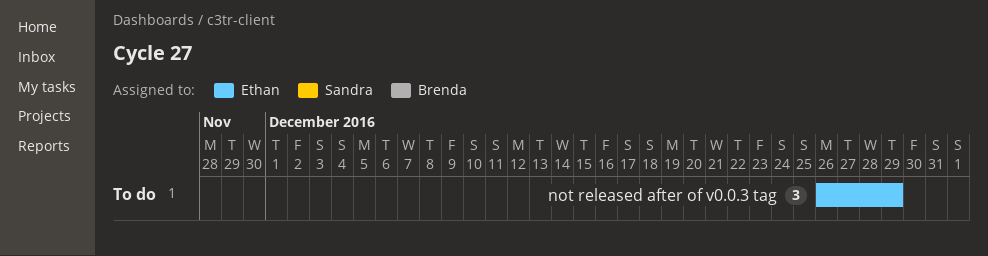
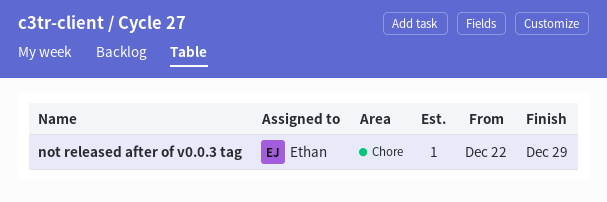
not released after of v0.0.3 tag, estimate: 3 -> 1
not released after of v0.0.3 tag, start: Dec 26 -> Dec 22

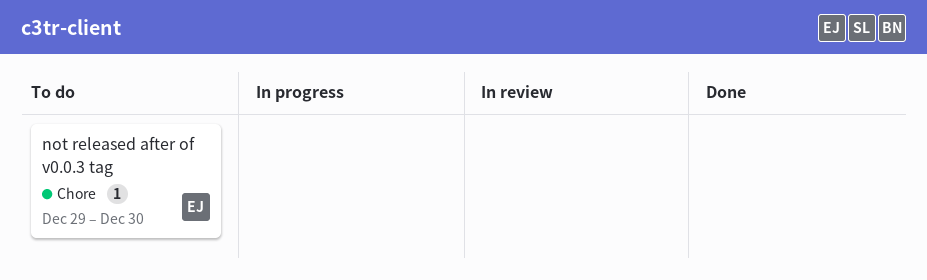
not released after of v0.0.3 tag, start: Dec 22 -> Dec 29
not released after of v0.0.3 tag, due: Dec 29 -> Dec 30

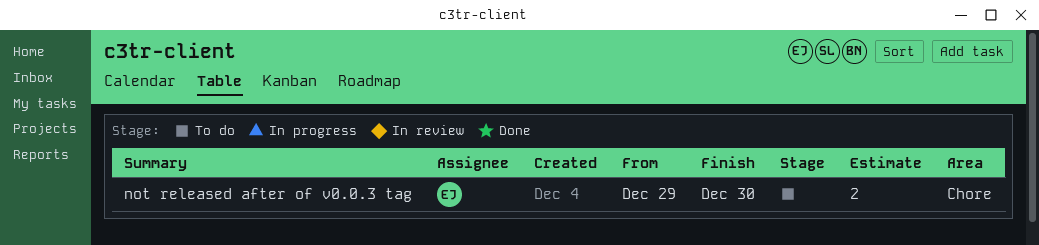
not released after of v0.0.3 tag, estimate: 1 -> 2

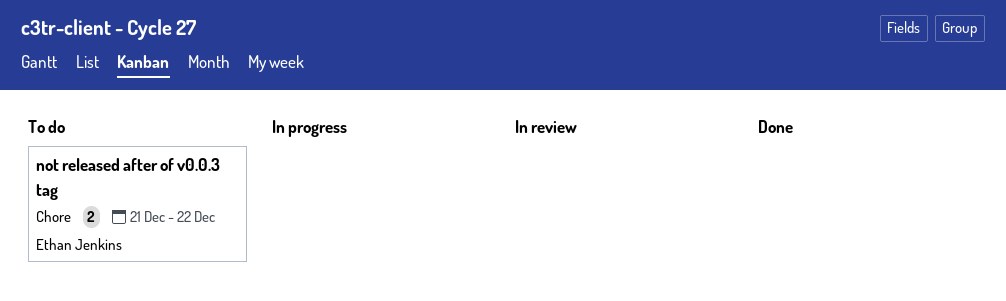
not released after of v0.0.3 tag, start: Dec 29 -> Dec 21
not released after of v0.0.3 tag, due: Dec 30 -> Dec 22

